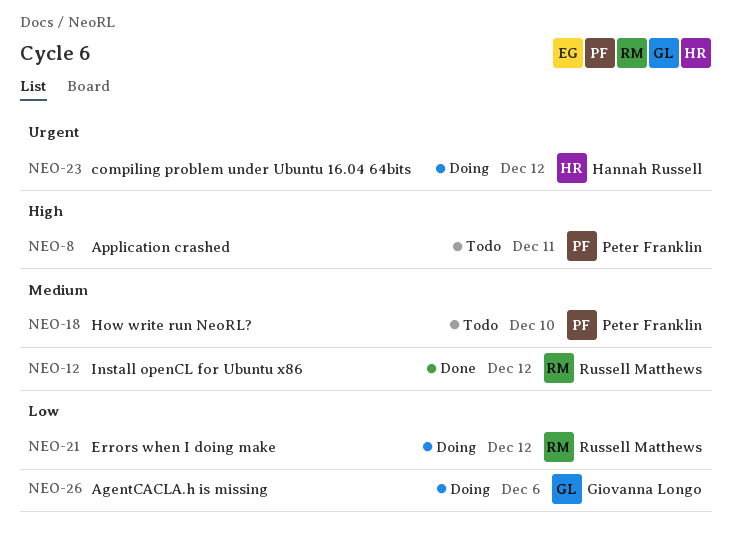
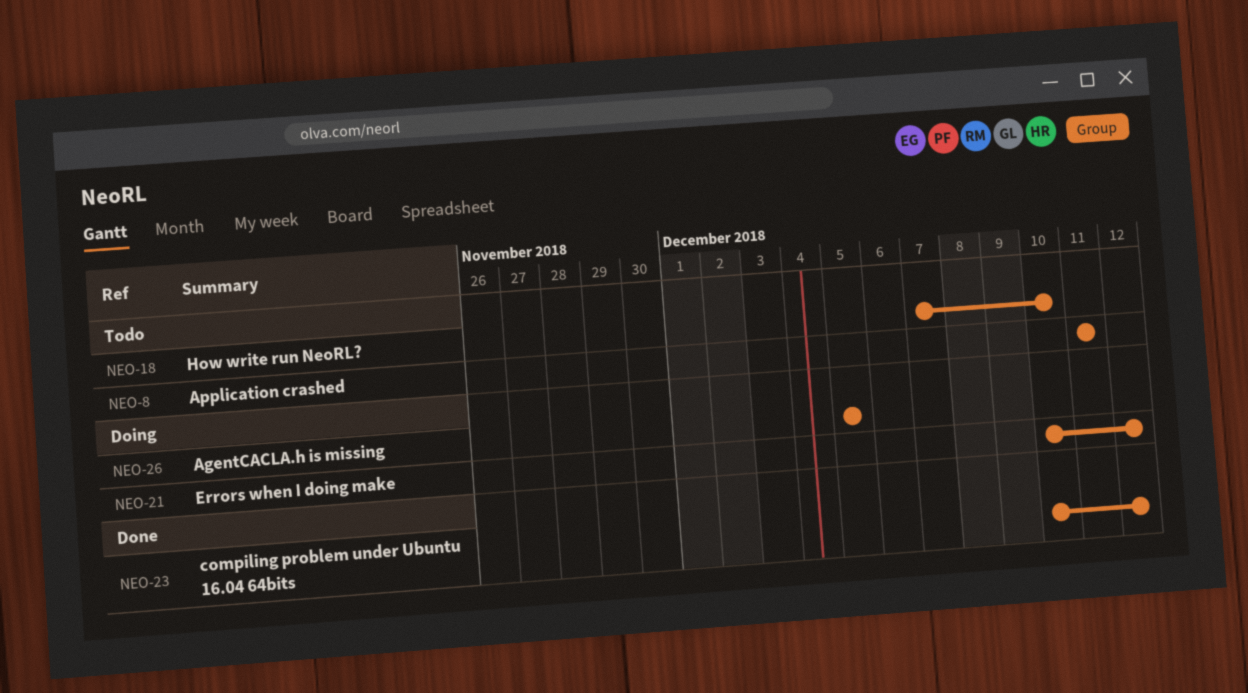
NEO-12: present -> none
NEO-23, status: Doing -> Done
NEO-26, due: Dec 6 -> Dec 5

